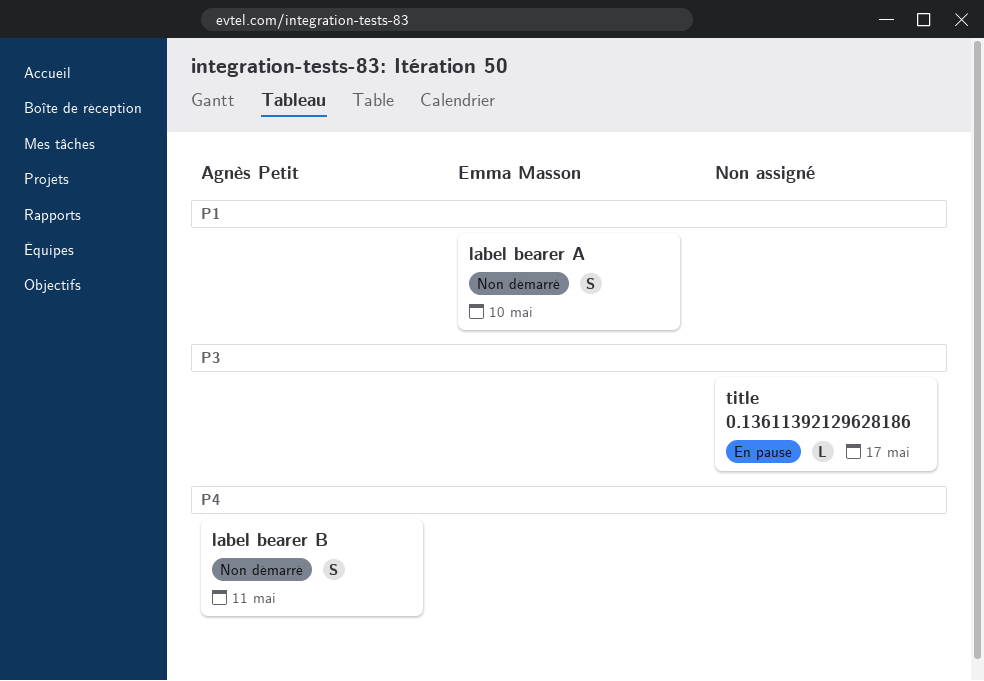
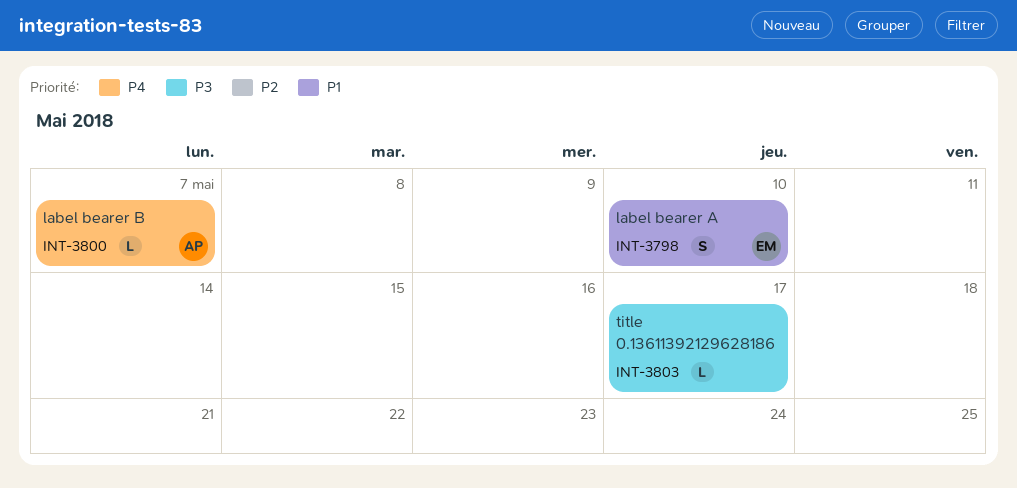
label bearer B, estimate: S -> L
label bearer B, due: May 11 -> May 7

